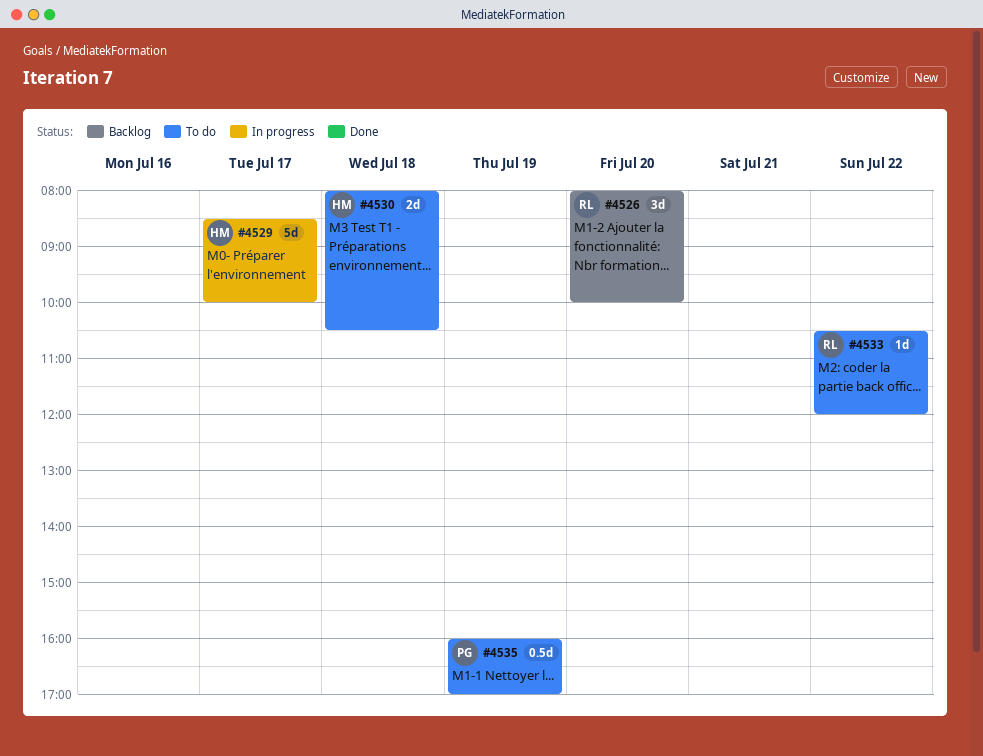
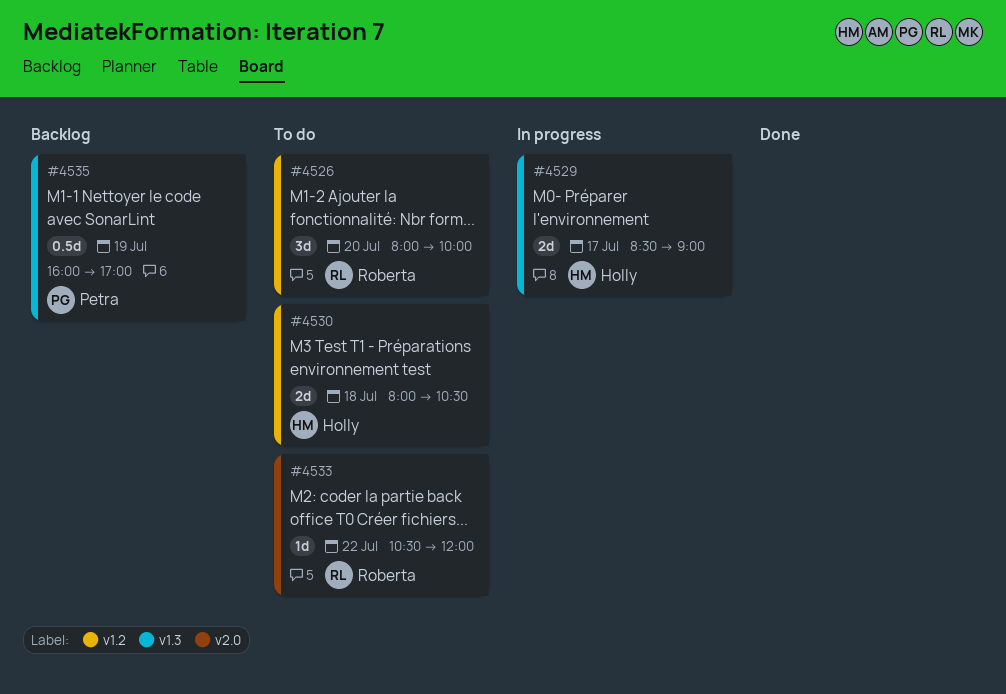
#4526, status: Backlog -> To do
#4529, estimate: 5d -> 2d
#4529, ends: 10:00 -> 09:00
#4535, status: To do -> Backlog

